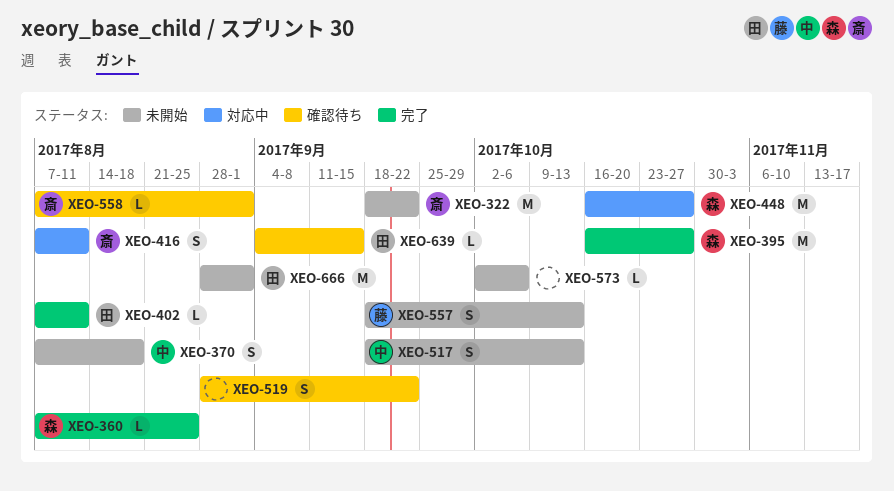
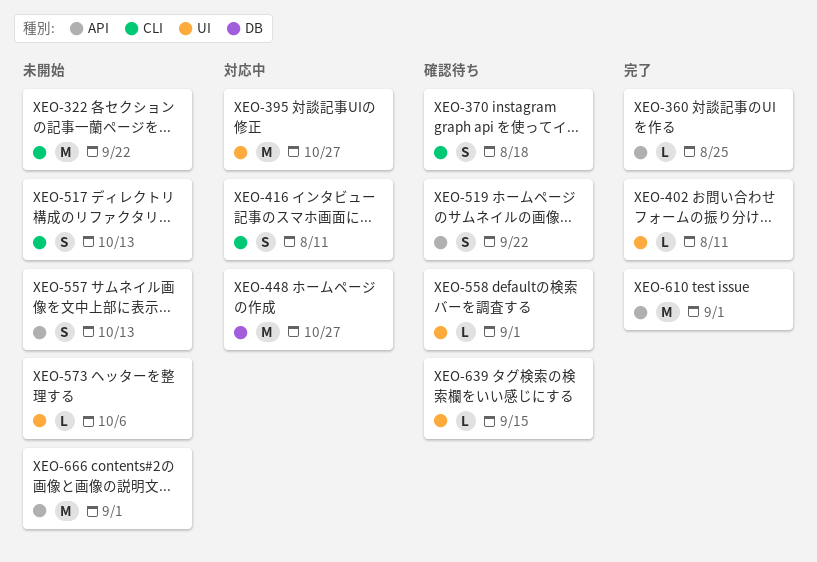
XEO-370, status: 未開始 -> 確認待ち
XEO-395, status: 完了 -> 対応中
XEO-610: none -> present

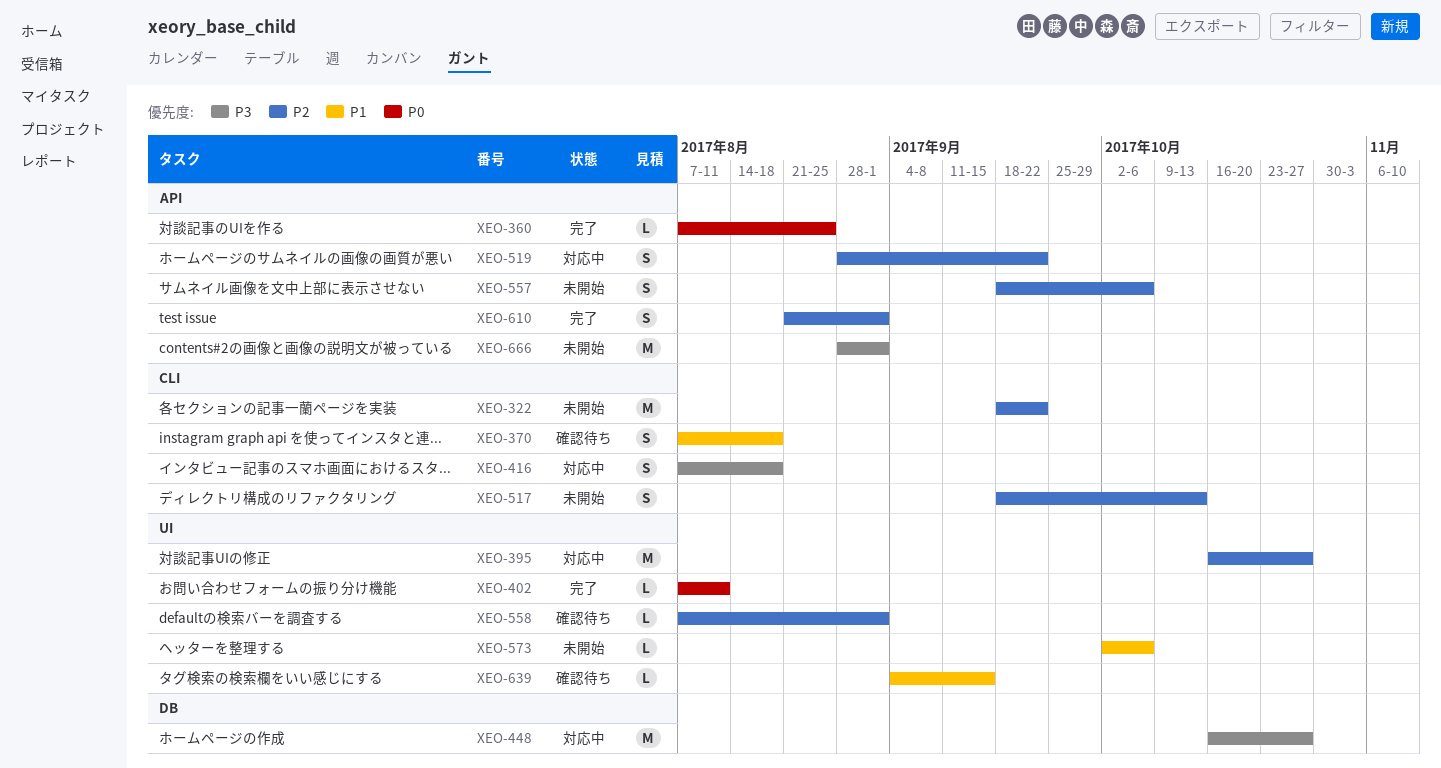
XEO-416, due: Aug 11 -> Aug 18
XEO-519, status: 確認待ち -> 対応中
XEO-557, due: Oct 13 -> Oct 6
XEO-610, estimate: M -> S

